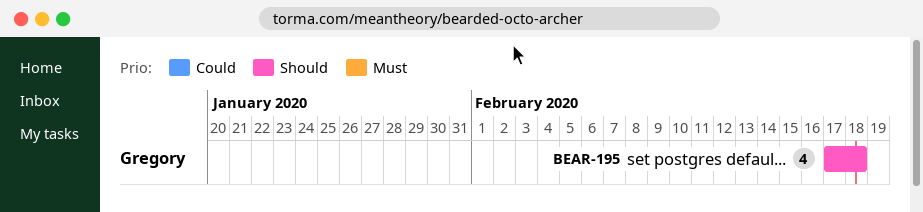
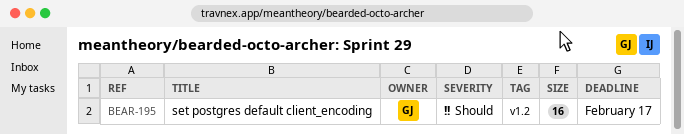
BEAR-195, estimate: 4 -> 16
BEAR-195, due: Feb 18 -> Feb 17

